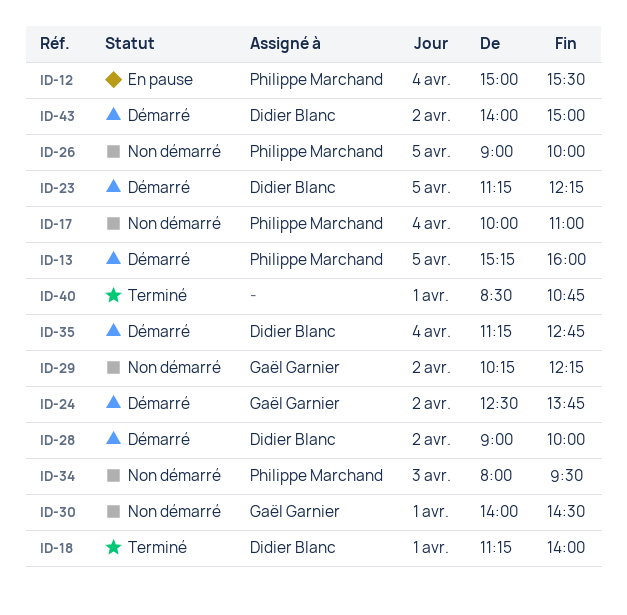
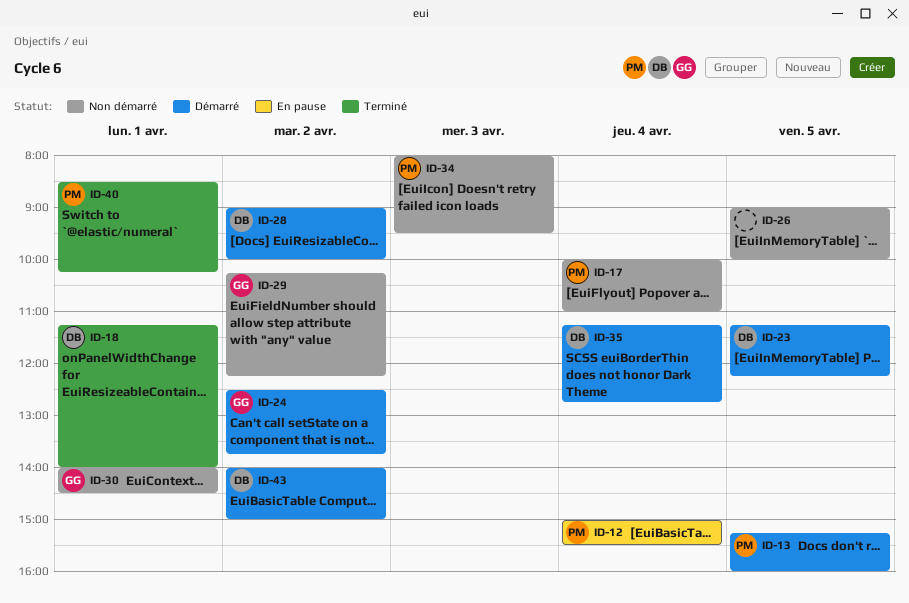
ID-26, owner: Philippe Marchand -> none
ID-40, owner: none -> Philippe Marchand
ID-40, ends: 10:45 -> 10:15

